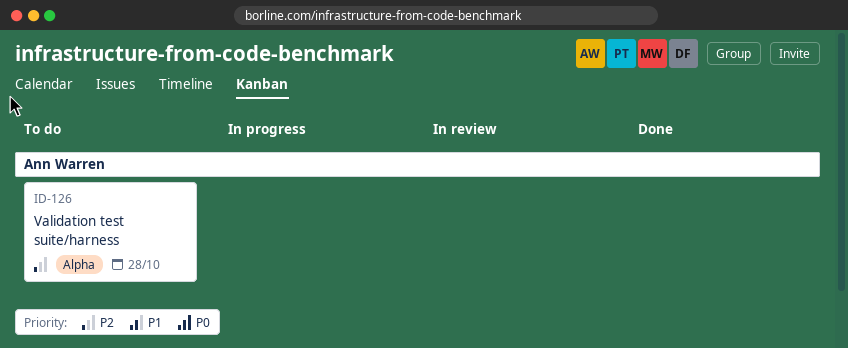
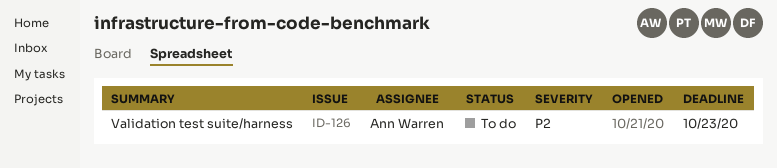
ID-126, due: Oct 28 -> Oct 23

